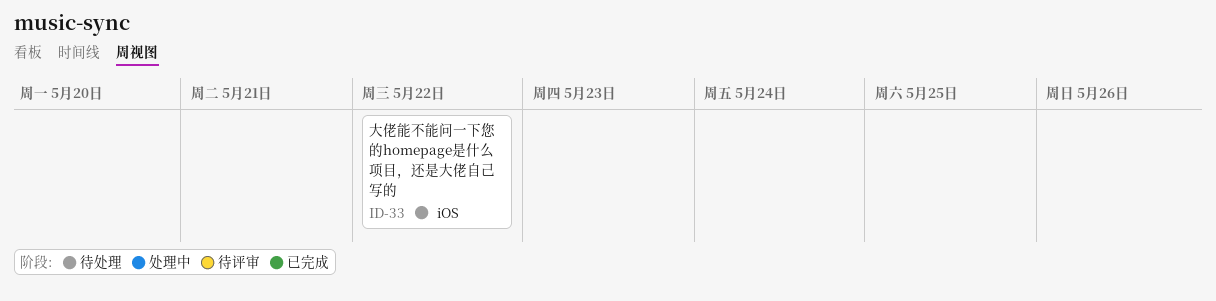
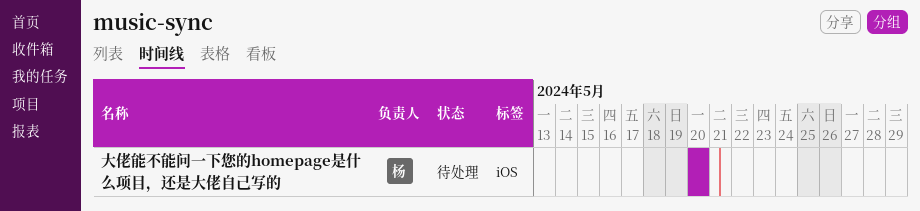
大佬能不能问一下您的homepage是什么项目，还是大佬自己写的, due: May 22 -> May 20

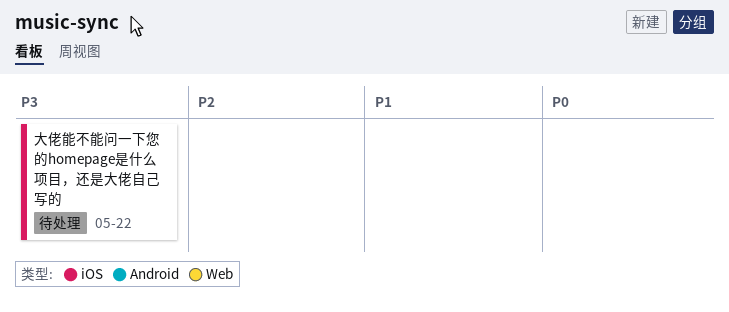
大佬能不能问一下您的homepage是什么项目，还是大佬自己写的, due: May 20 -> May 22

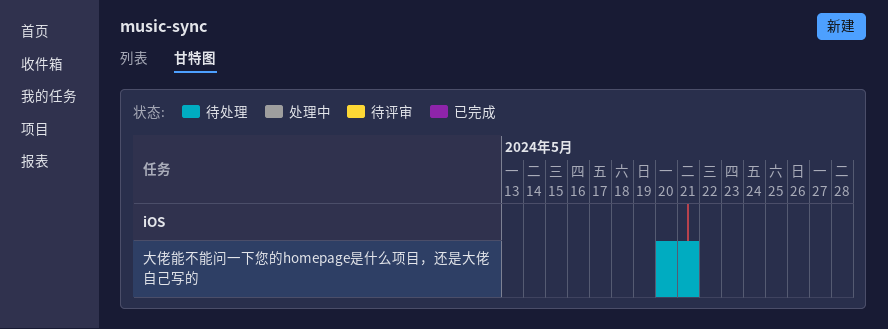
大佬能不能问一下您的homepage是什么项目，还是大佬自己写的, due: May 22 -> May 21

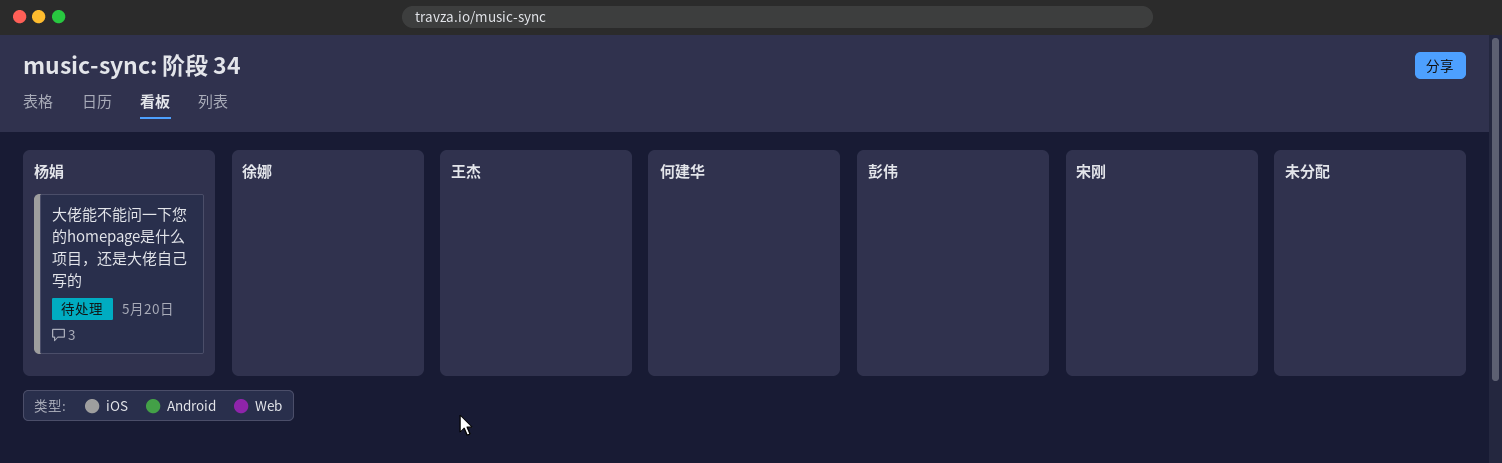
大佬能不能问一下您的homepage是什么项目，还是大佬自己写的, due: May 21 -> May 20

